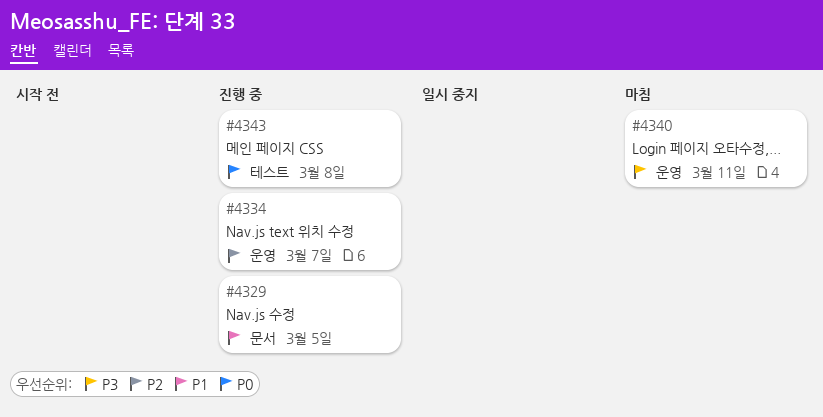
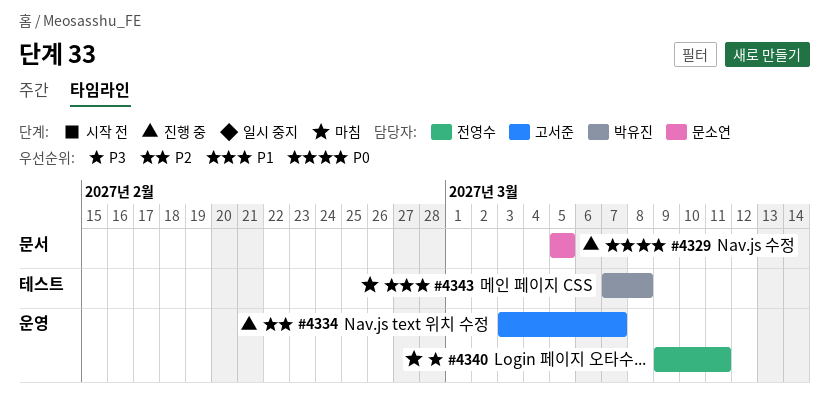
#4329, priority: P1 -> P0
#4343, status: 진행 중 -> 마침
#4343, priority: P0 -> P1

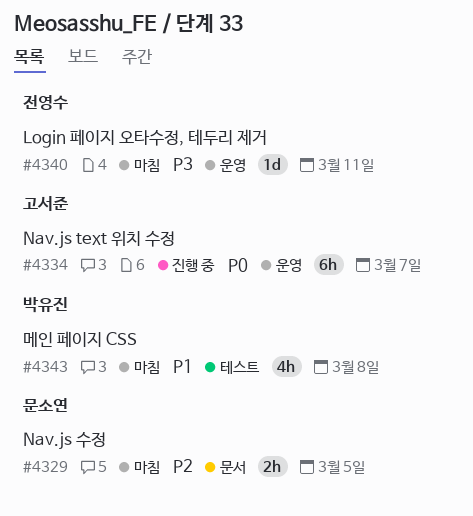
#4329, status: 진행 중 -> 마침
#4329, priority: P0 -> P2
#4334, priority: P2 -> P0

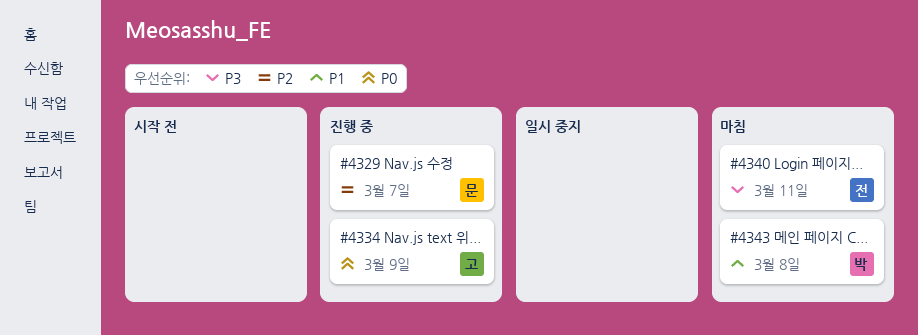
#4329, status: 마침 -> 진행 중
#4329, due: Mar 5 -> Mar 7
#4334, due: Mar 7 -> Mar 9

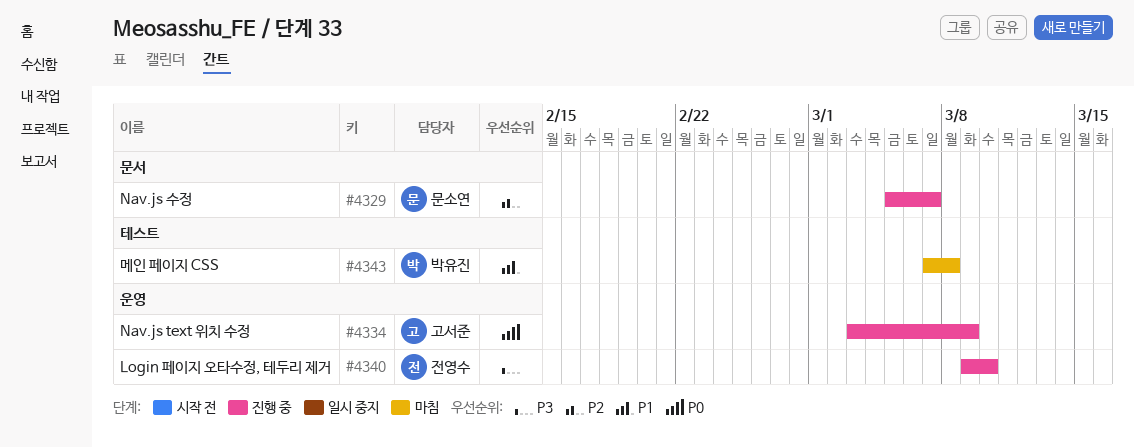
#4340, status: 마침 -> 진행 중
#4340, due: Mar 11 -> Mar 10

